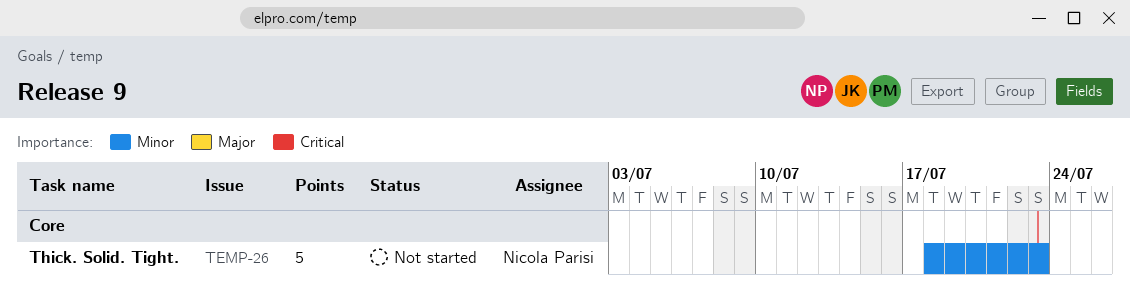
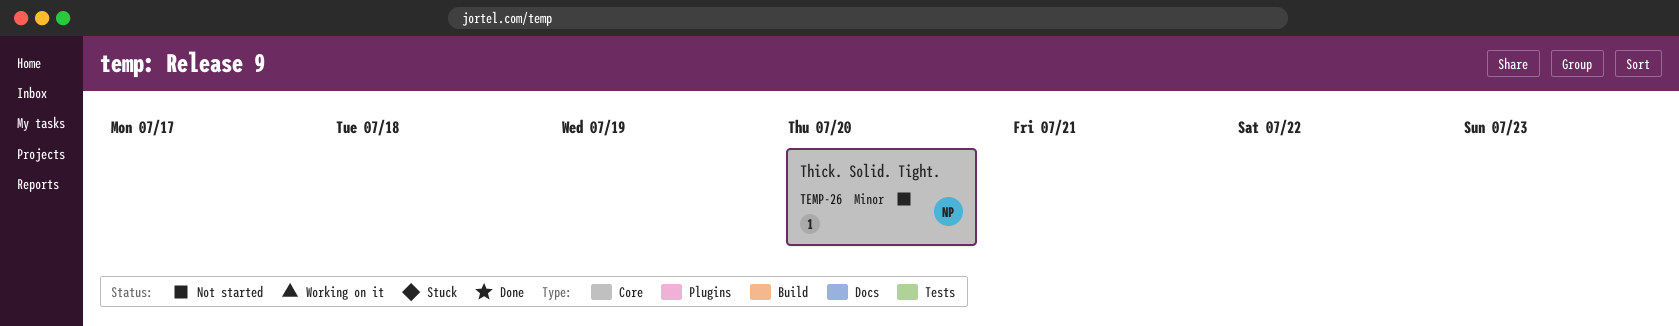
TEMP-26, estimate: 5 -> 1
TEMP-26, due: Jul 23 -> Jul 20

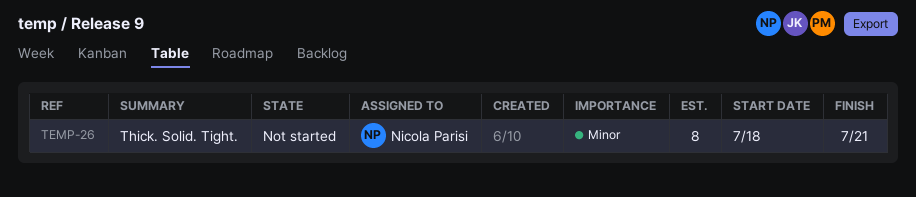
TEMP-26, estimate: 1 -> 8
TEMP-26, due: Jul 20 -> Jul 21

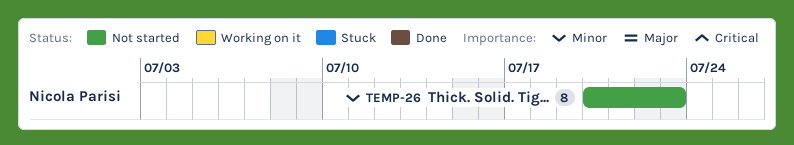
TEMP-26, start: Jul 18 -> Jul 20
TEMP-26, due: Jul 21 -> Jul 23

